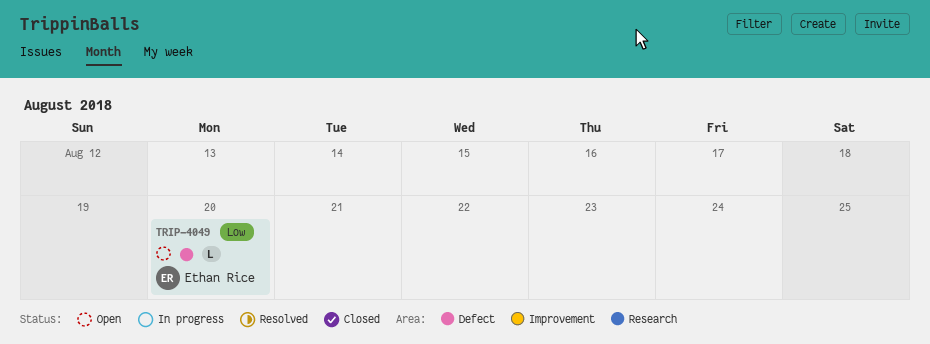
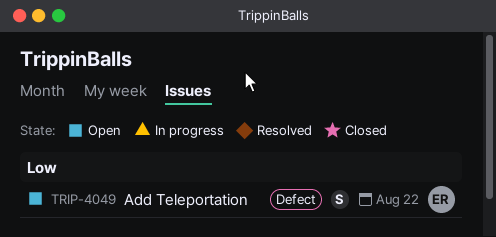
TRIP-4049, estimate: L -> S
TRIP-4049, due: Aug 20 -> Aug 22

